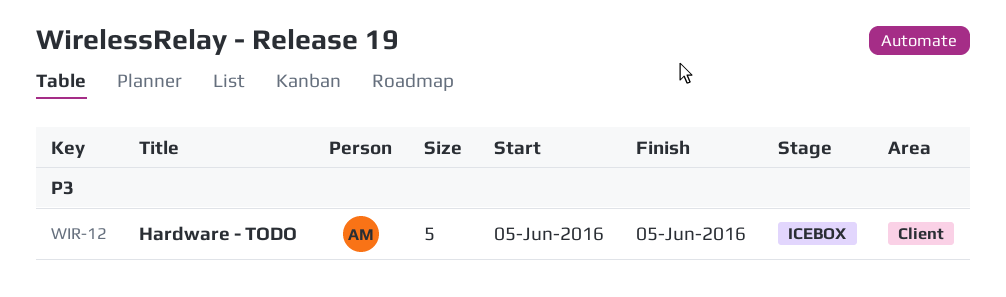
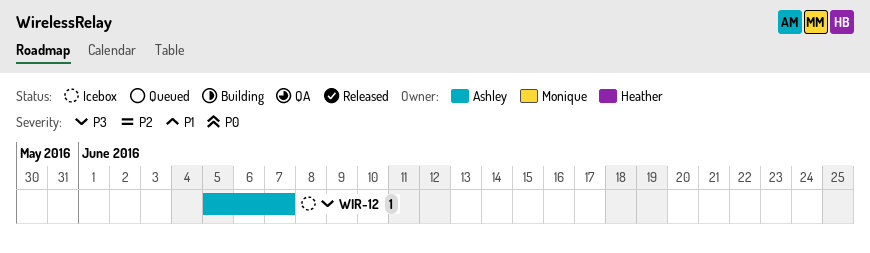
WIR-12, estimate: 5 -> 1
WIR-12, due: Jun 5 -> Jun 7

